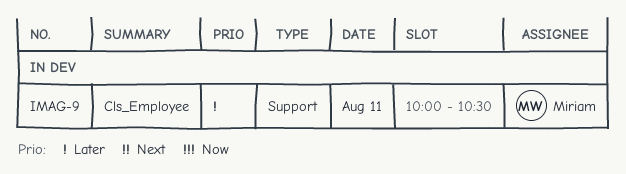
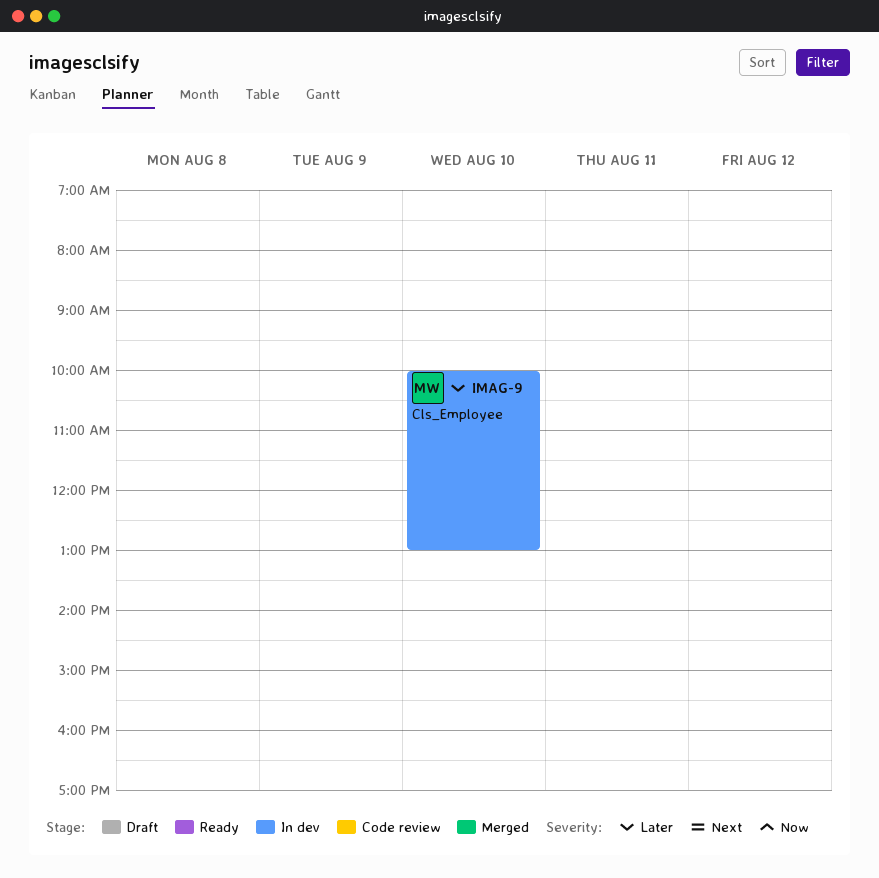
IMAG-9, day: Aug 11 -> Aug 10
IMAG-9, ends: 10:30 -> 13:00

